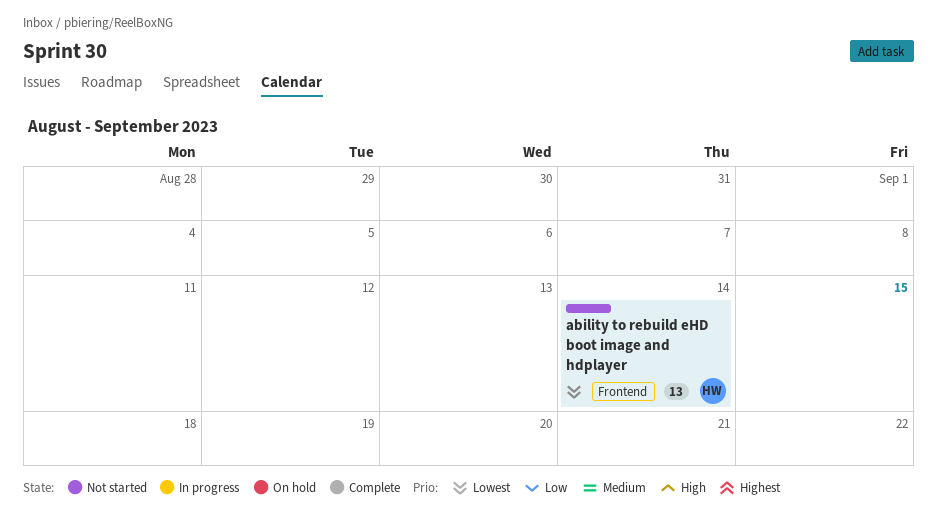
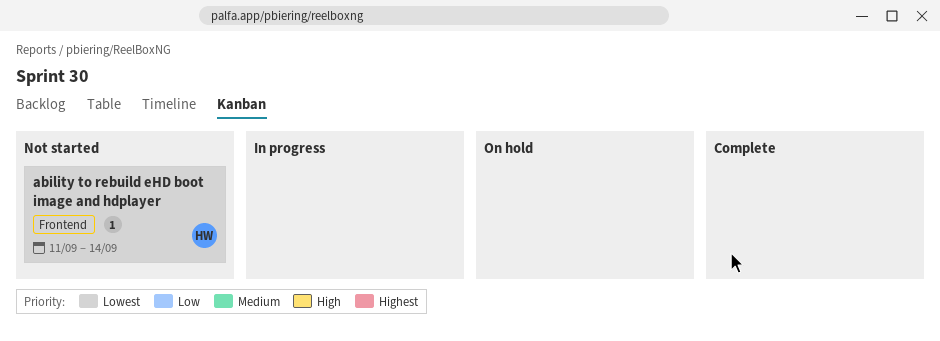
ability to rebuild eHD boot image and hdplayer, estimate: 13 -> 1

